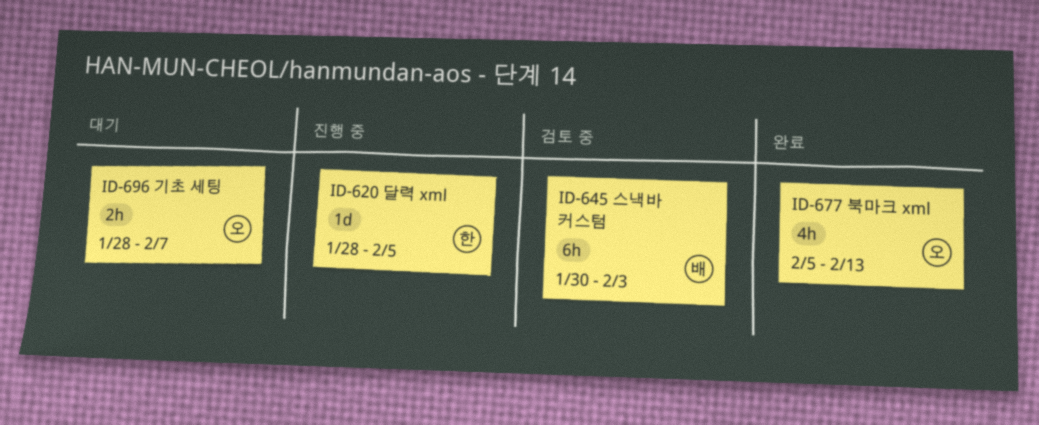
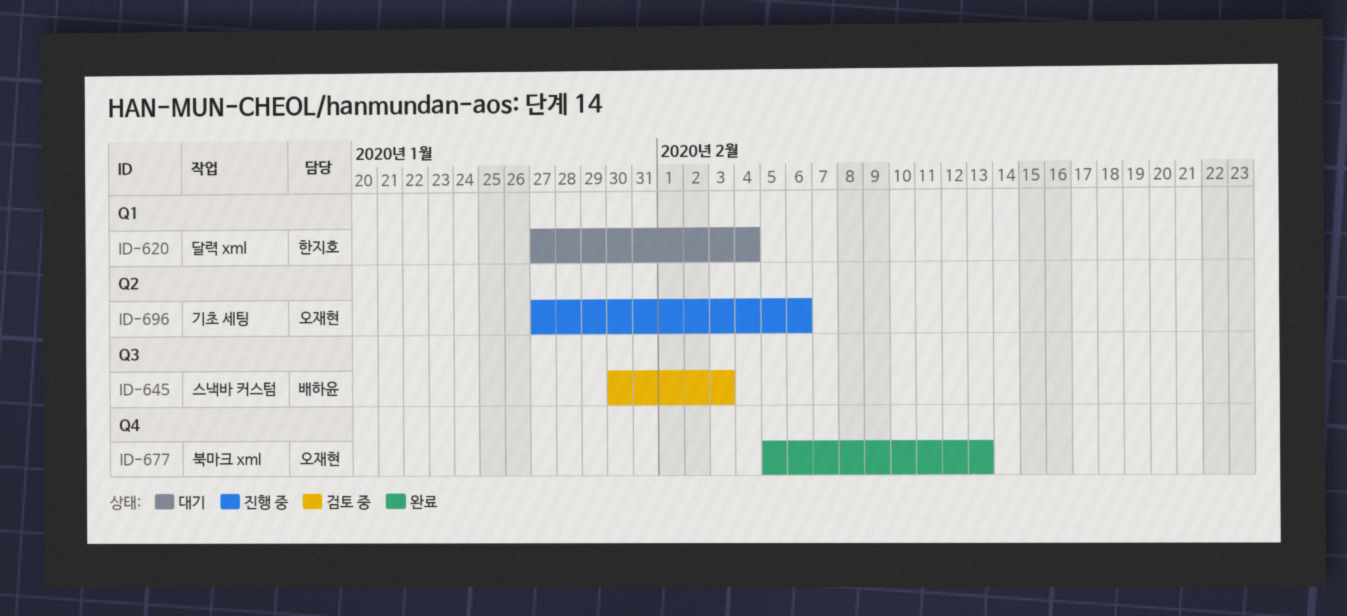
ID-620, status: 진행 중 -> 대기
ID-620, start: Jan 28 -> Jan 27
ID-620, due: Feb 5 -> Feb 4
ID-696, status: 대기 -> 진행 중
ID-696, start: Jan 28 -> Jan 27
ID-696, due: Feb 7 -> Feb 6

